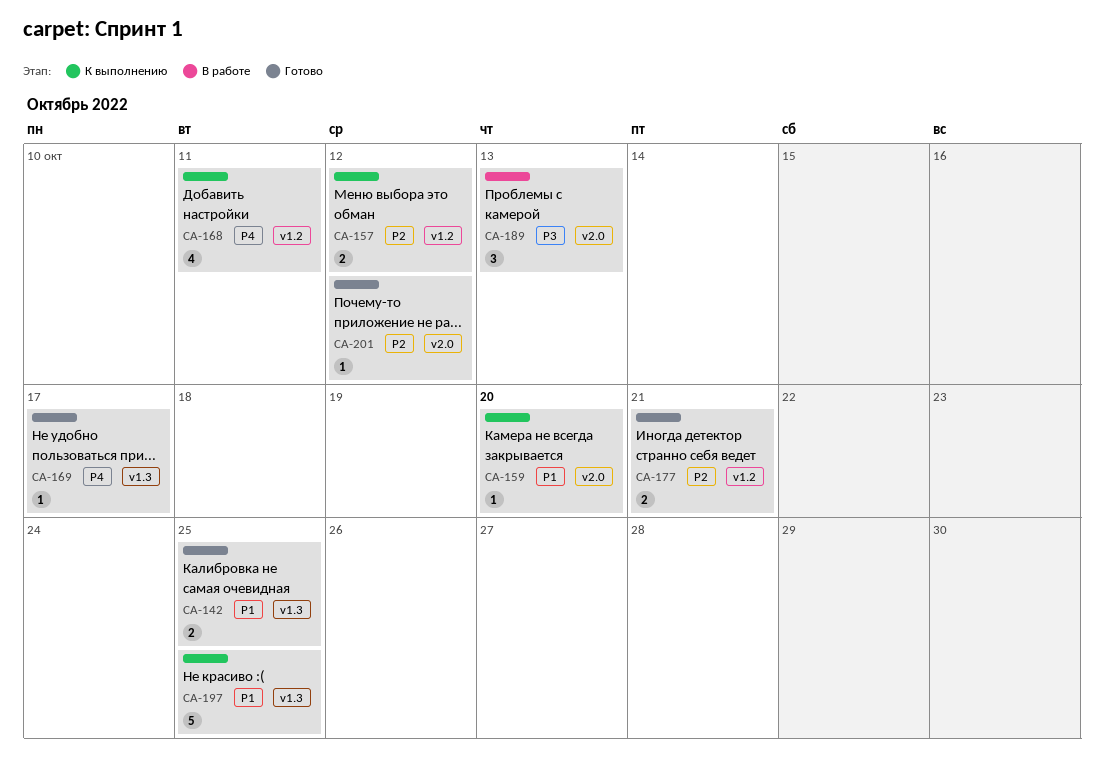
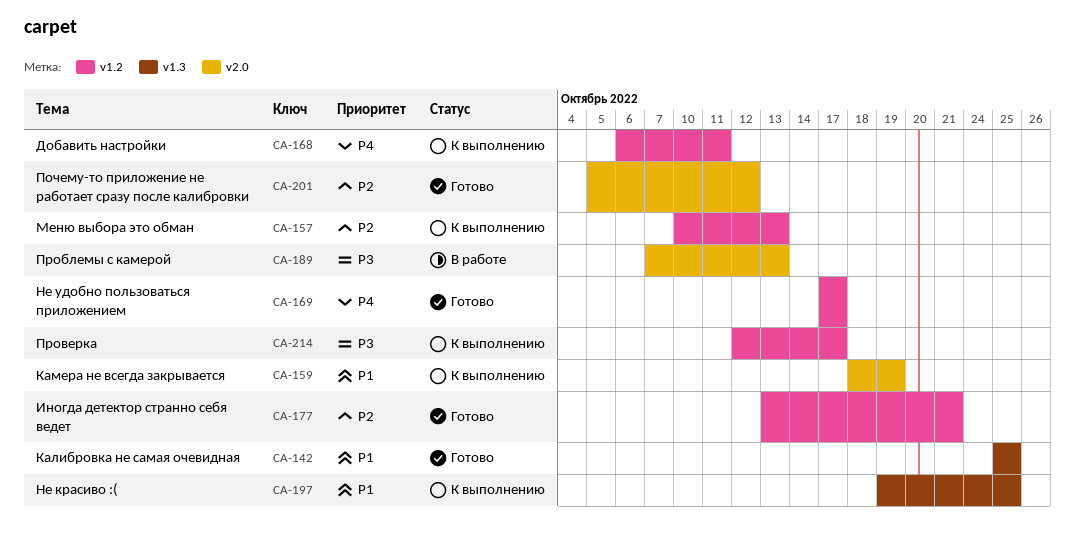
CA-157, due: Oct 12 -> Oct 13
CA-159, due: Oct 20 -> Oct 19
CA-169, label: v1.3 -> v1.2
CA-214: none -> present

